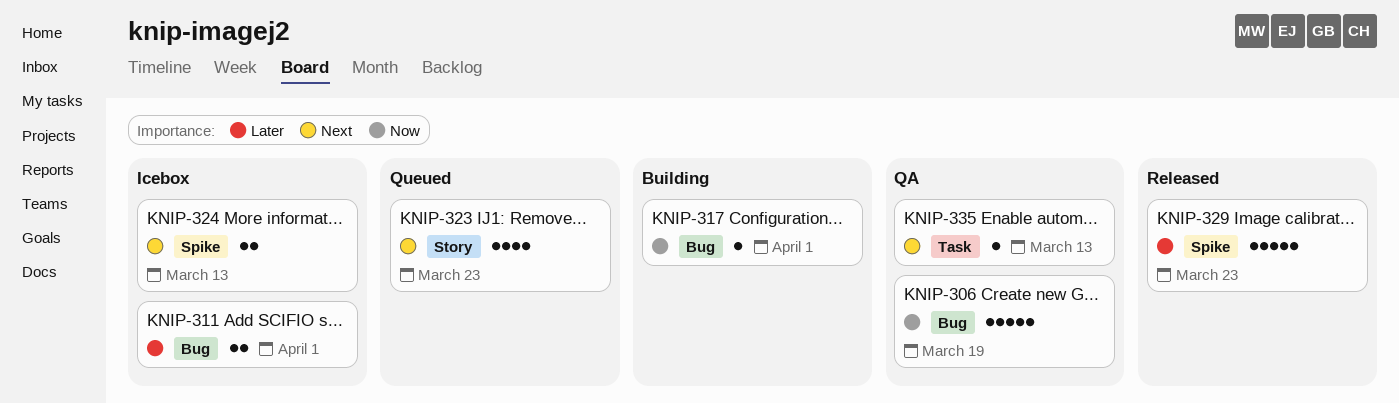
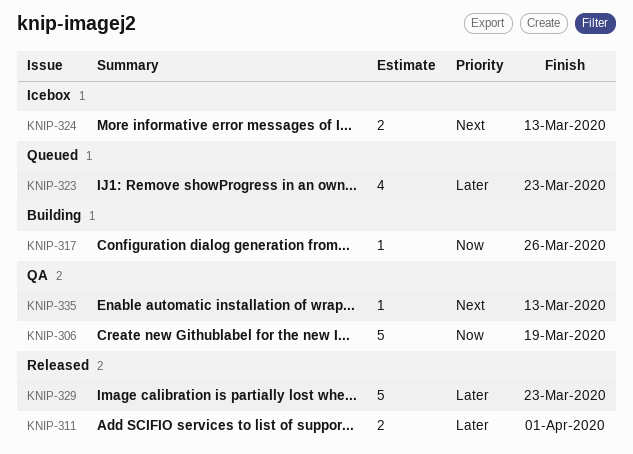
KNIP-311, status: Icebox -> Released
KNIP-317, due: Apr 1 -> Mar 26
KNIP-323, priority: Next -> Later

